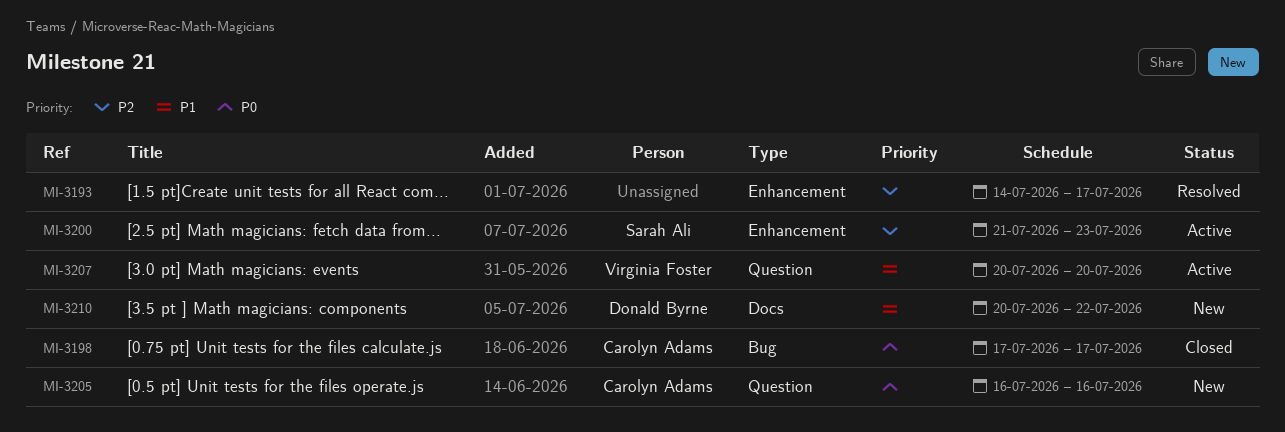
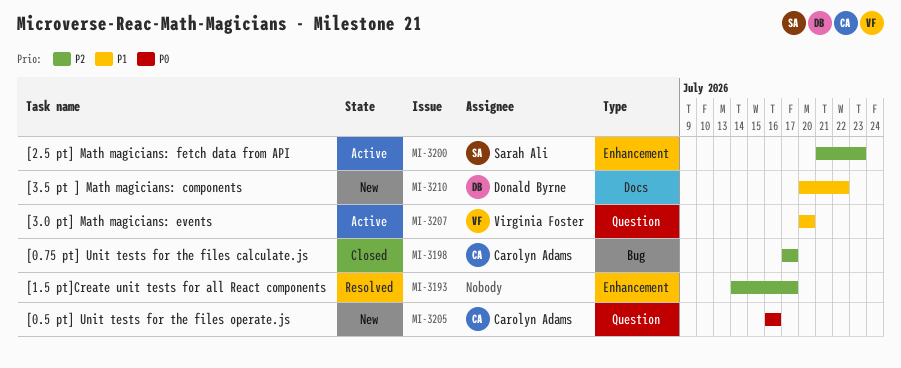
MI-3198, priority: P0 -> P2

